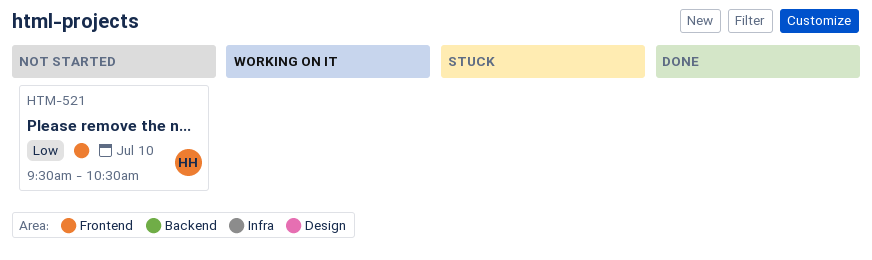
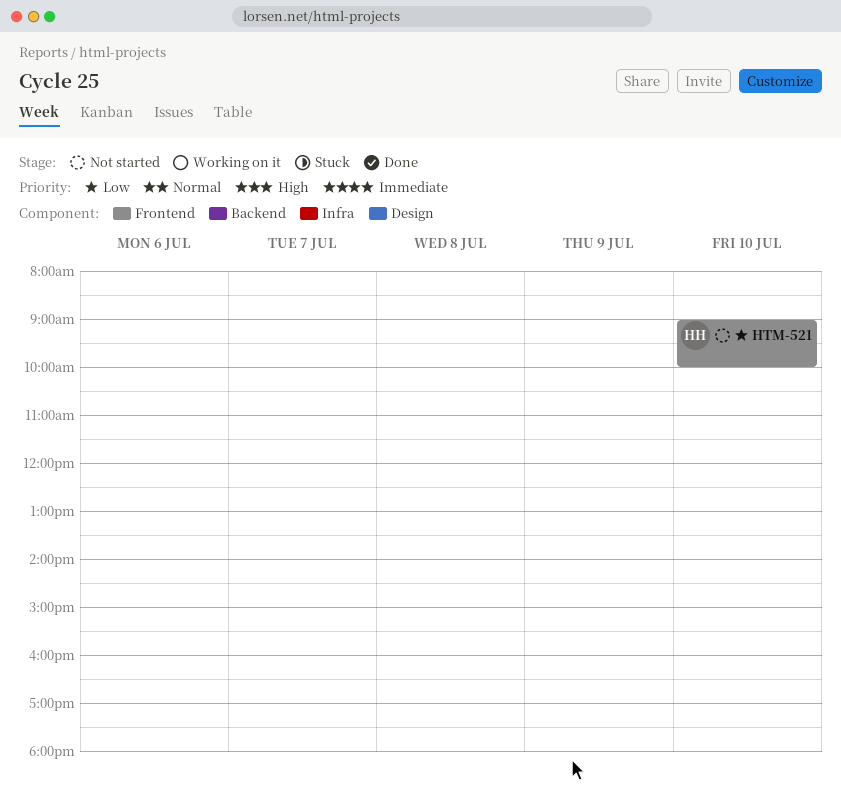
HTM-521, begins: 09:30 -> 09:00
HTM-521, ends: 10:30 -> 10:00

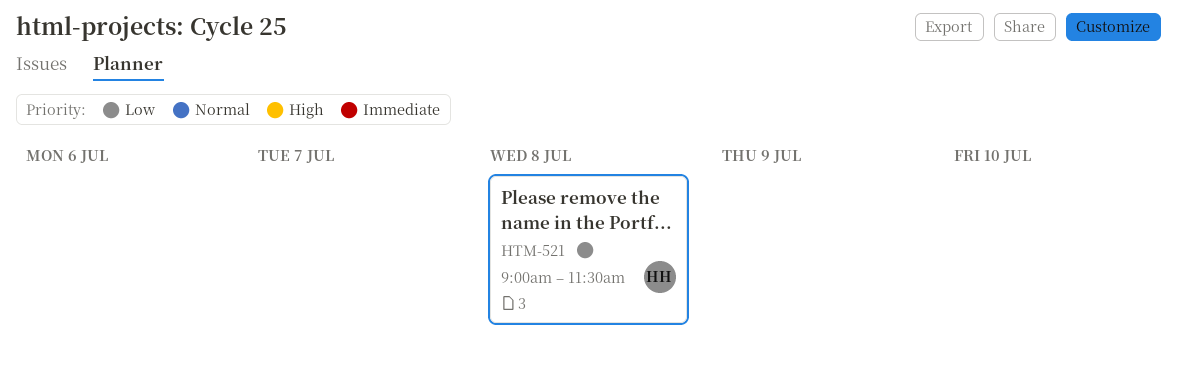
HTM-521, day: Jul 10 -> Jul 8
HTM-521, ends: 10:00 -> 11:30

